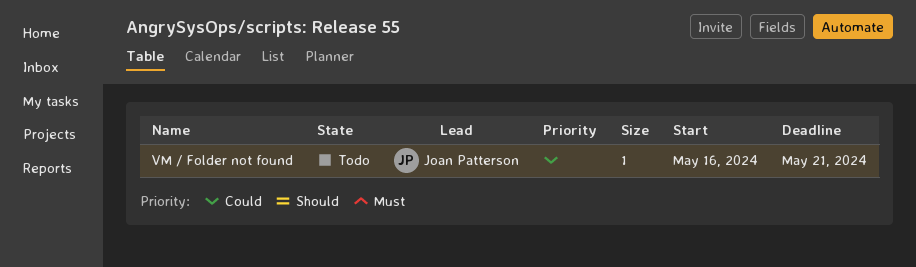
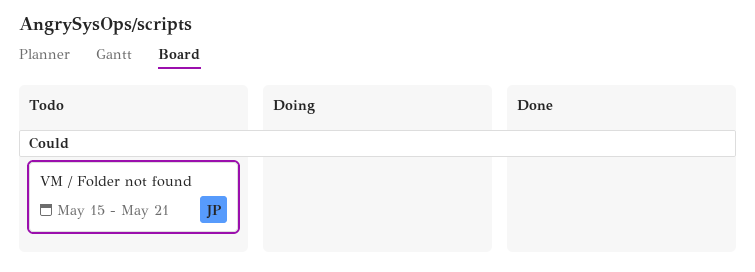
VM / Folder not found, start: May 16 -> May 15

